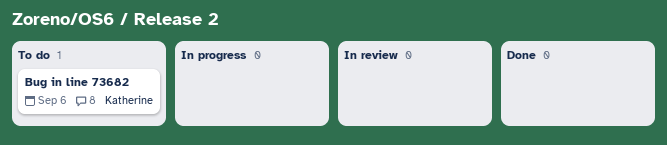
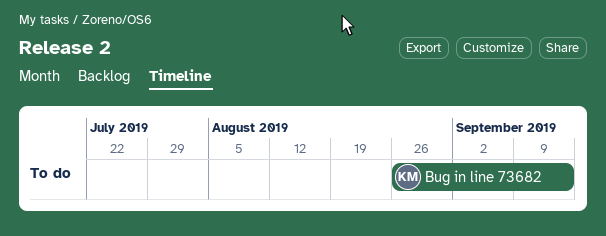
Bug in line 73682, due: Sep 6 -> Sep 13

